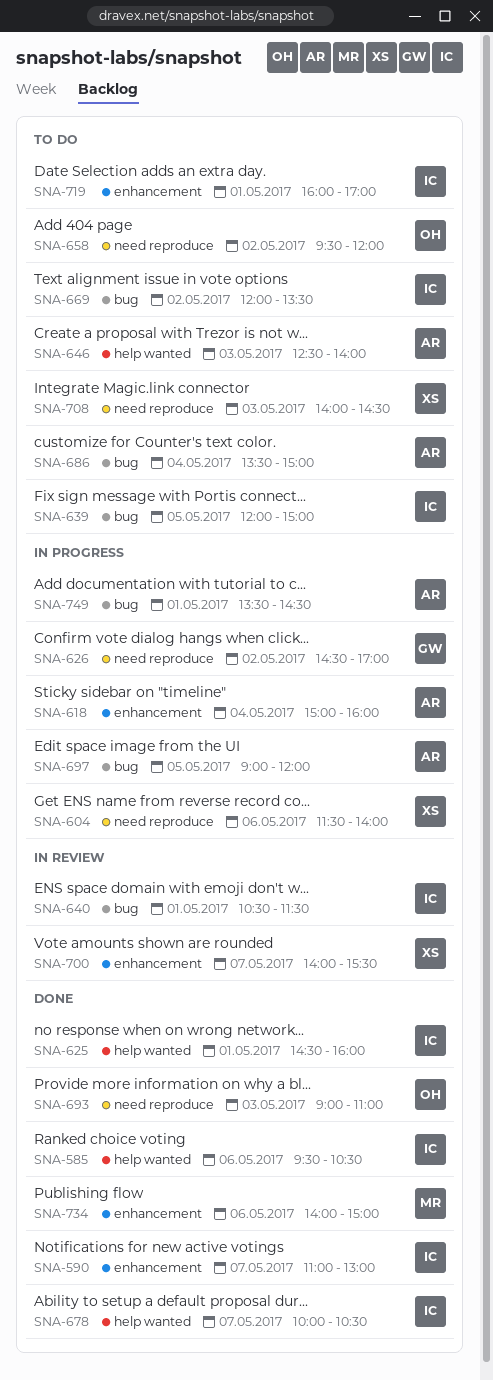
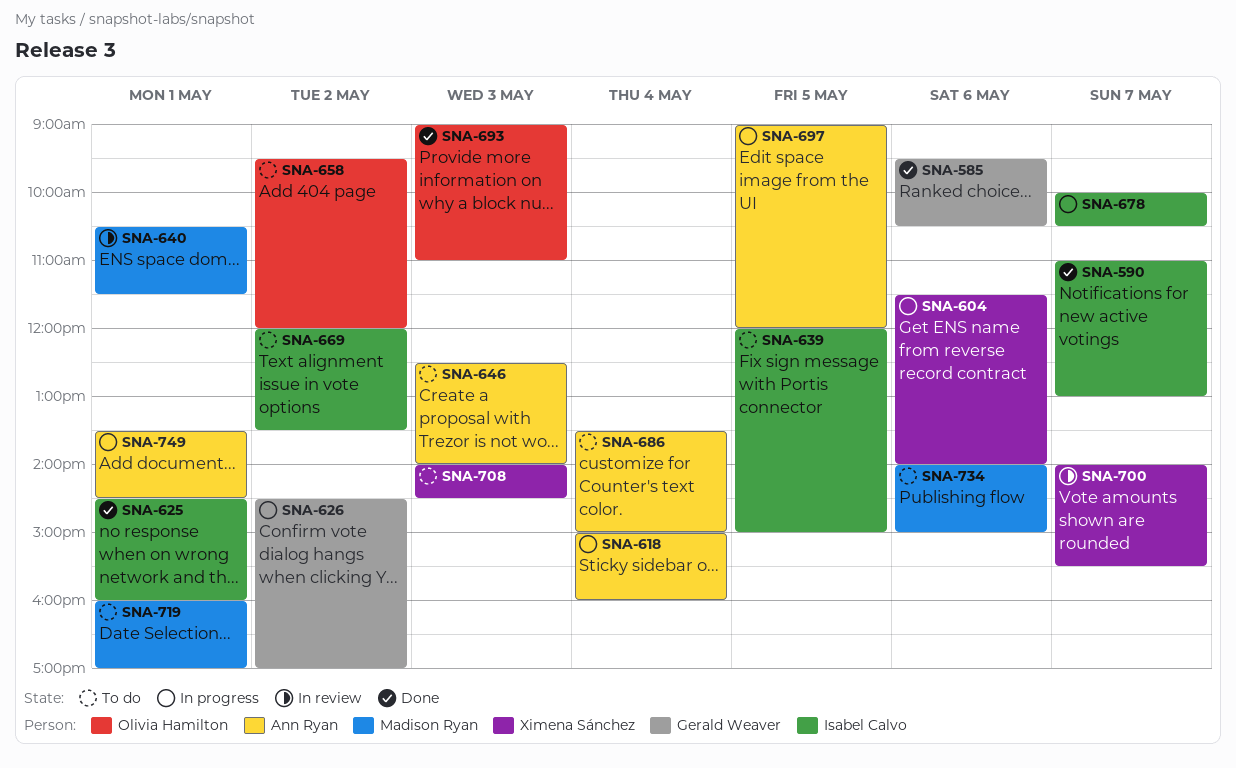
SNA-585, owner: Isabel Calvo -> Gerald Weaver
SNA-640, owner: Isabel Calvo -> Madison Ryan
SNA-678, status: Done -> In progress
SNA-719, owner: Isabel Calvo -> Madison Ryan
SNA-734, status: Done -> To do

